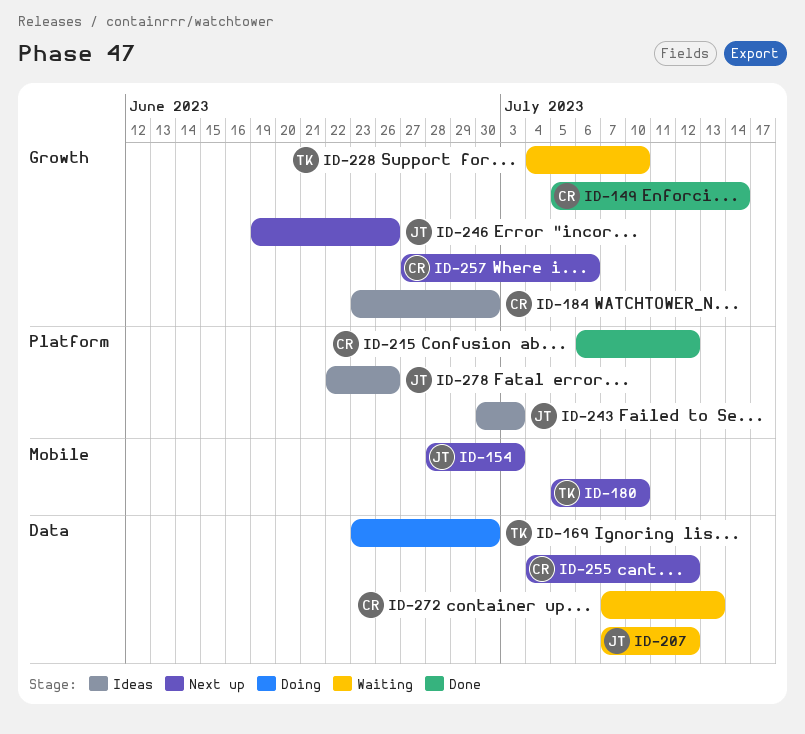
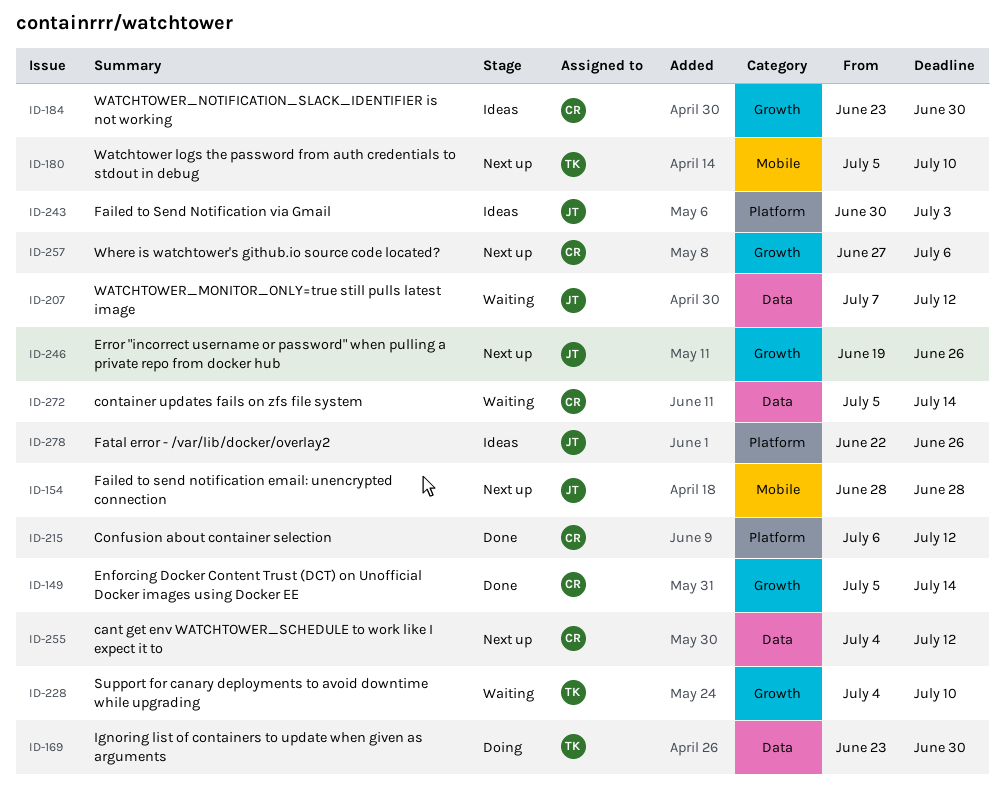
ID-154, due: Jul 3 -> Jun 28
ID-272, start: Jul 7 -> Jul 5
ID-272, due: Jul 13 -> Jul 14

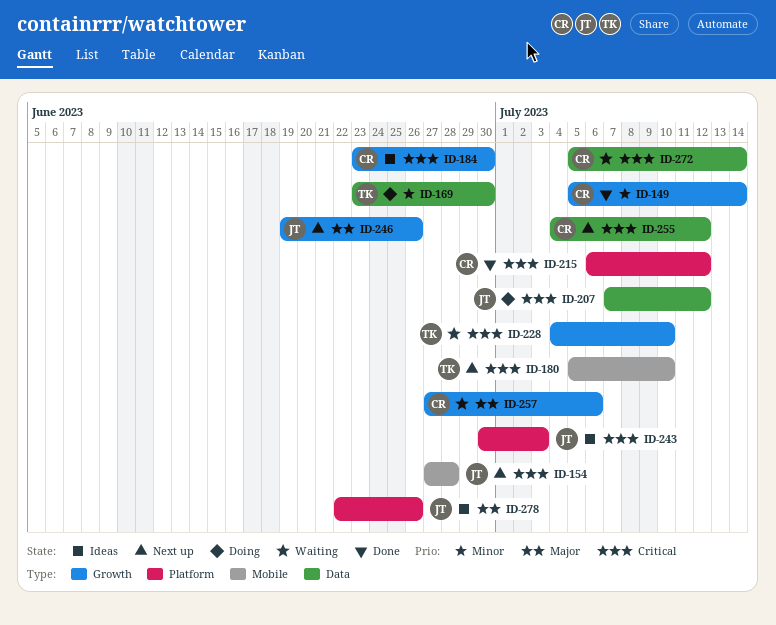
ID-154, start: Jun 28 -> Jun 27
ID-207, status: Waiting -> Doing
ID-257, status: Next up -> Waiting

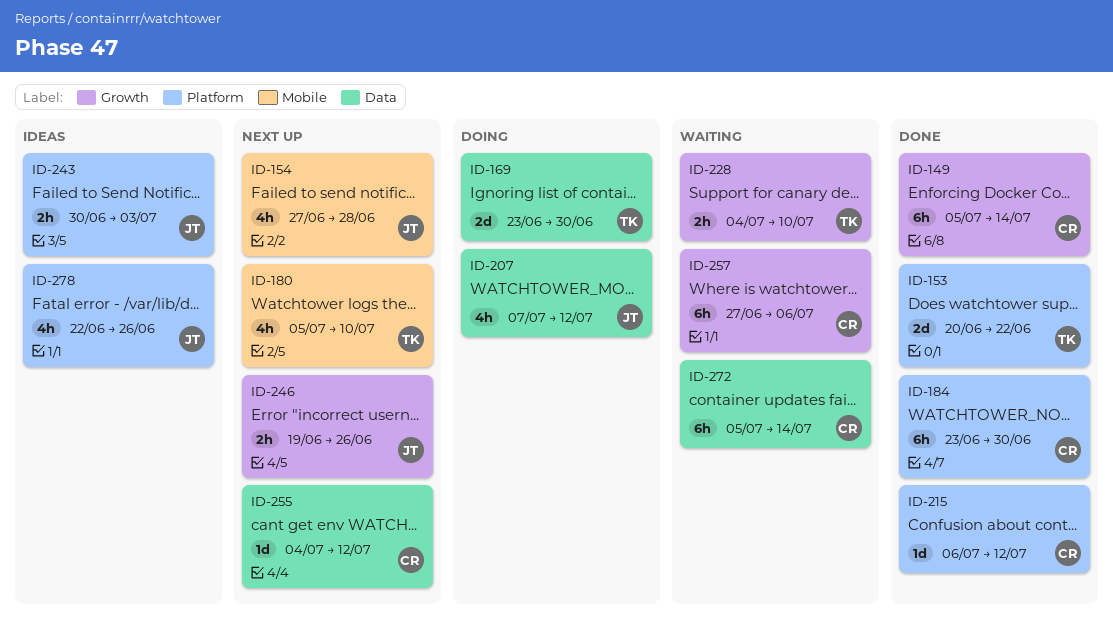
ID-153: none -> present
ID-184, status: Ideas -> Done
ID-184, label: Growth -> Platform

